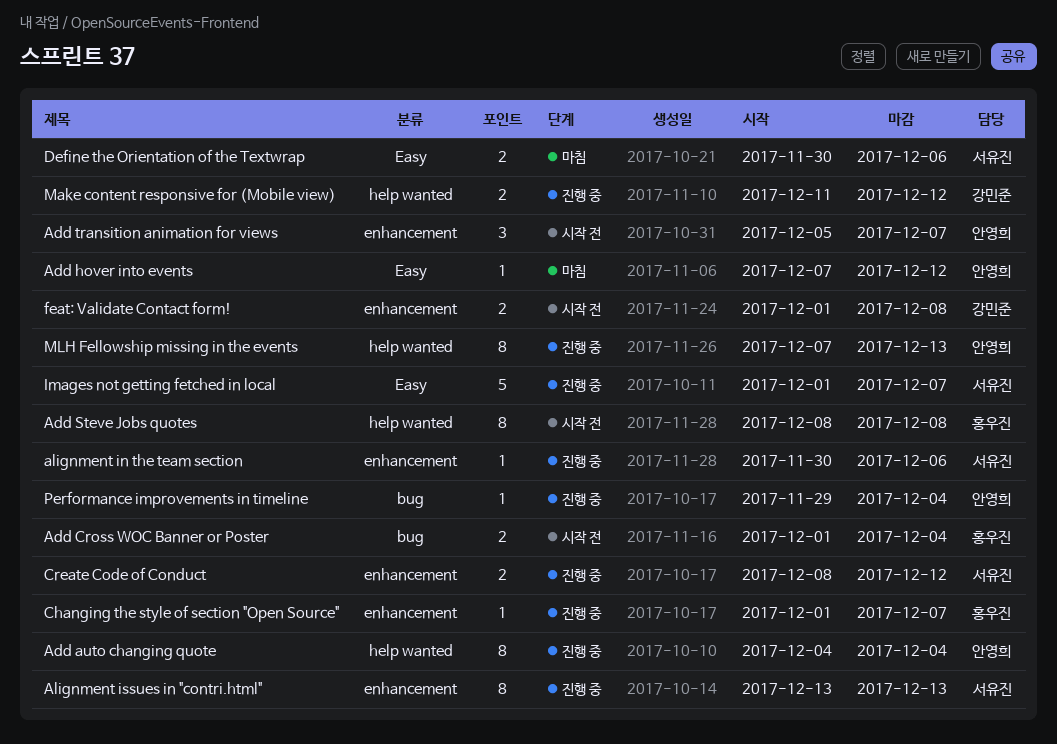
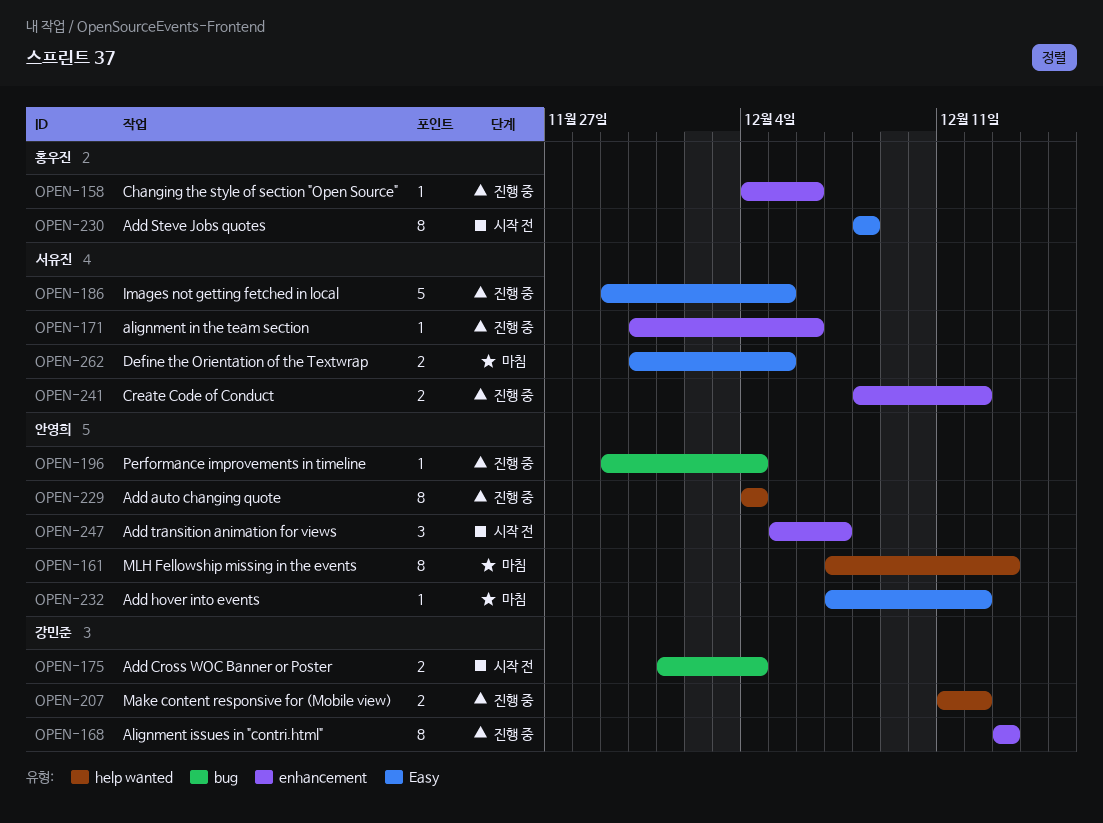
Add Cross WOC Banner or Poster, owner: 홍우진 -> 강민준
Add Steve Jobs quotes, label: help wanted -> Easy
Alignment issues in "contri.html", owner: 서유진 -> 강민준
Changing the style of section "Open Source", start: Dec 1 -> Dec 4
Changing the style of section "Open Source", due: Dec 7 -> Dec 6
Define the Orientation of the Textwrap, due: Dec 6 -> Dec 5
feat: Validate Contact form!: present -> none
Images not getting fetched in local, start: Dec 1 -> Nov 29
Images not getting fetched in local, due: Dec 7 -> Dec 5
MLH Fellowship missing in the events, status: 진행 중 -> 마침

